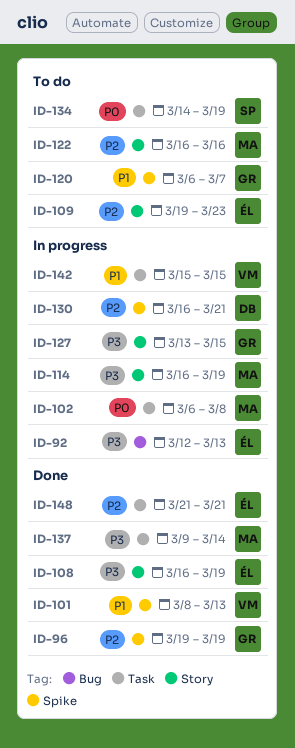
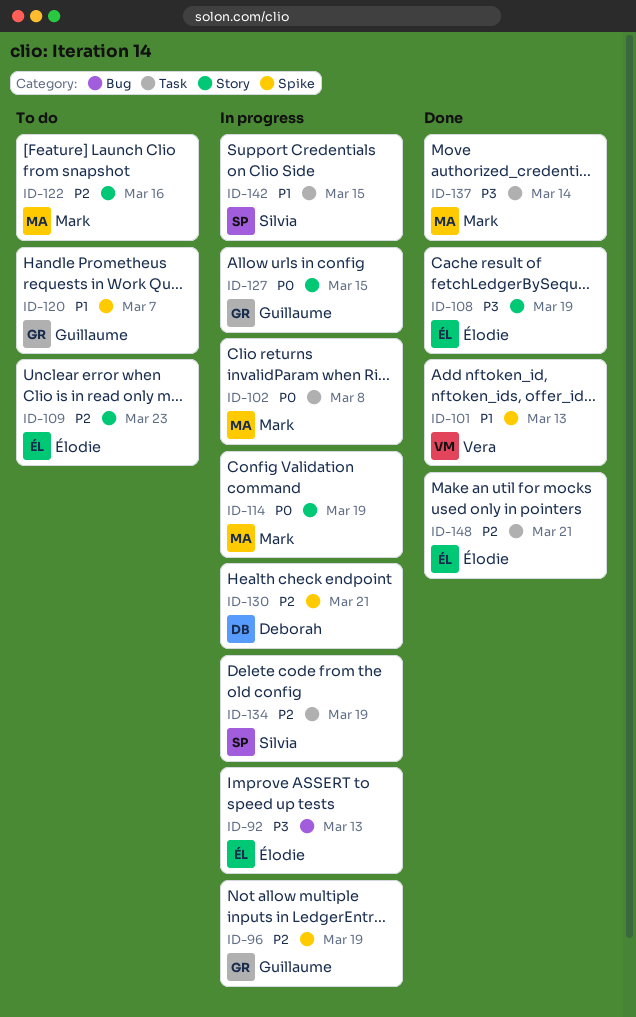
ID-96, status: Done -> In progress
ID-114, priority: P3 -> P0
ID-127, priority: P3 -> P0
ID-134, status: To do -> In progress
ID-134, priority: P0 -> P2
ID-142, owner: Vera -> Silvia

